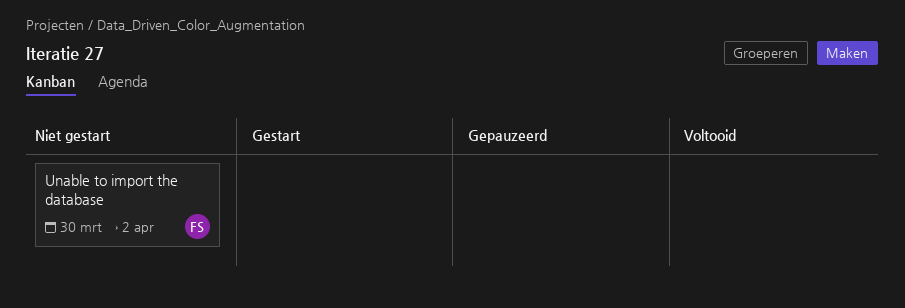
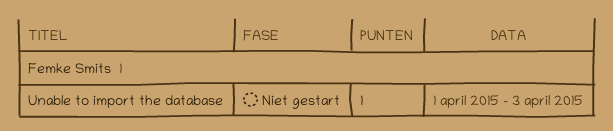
Unable to import the database, start: Mar 30 -> Apr 1
Unable to import the database, due: Apr 2 -> Apr 3

